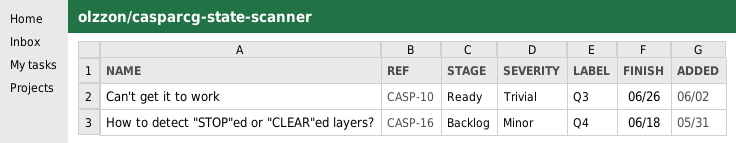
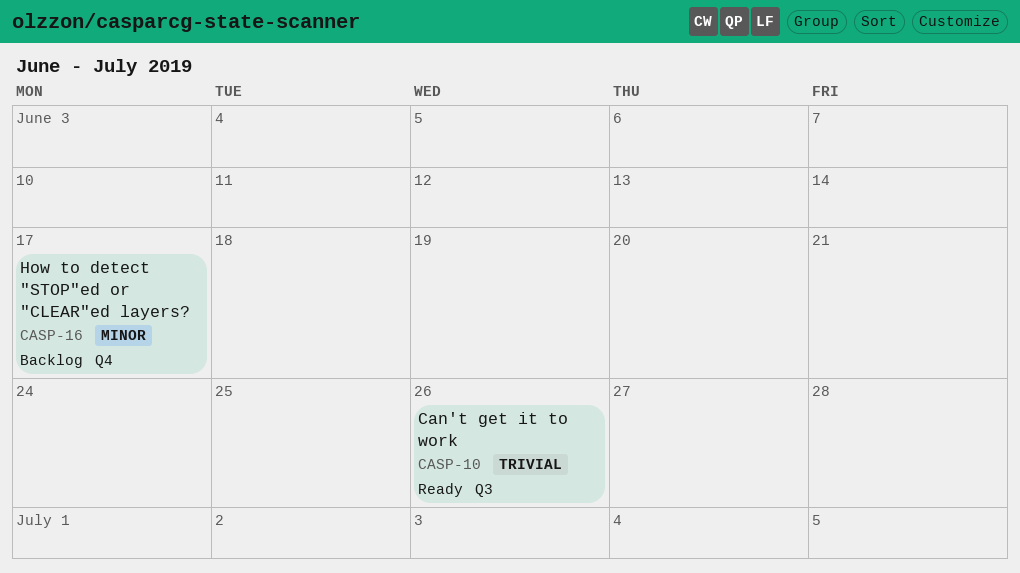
CASP-16, due: Jun 18 -> Jun 17

